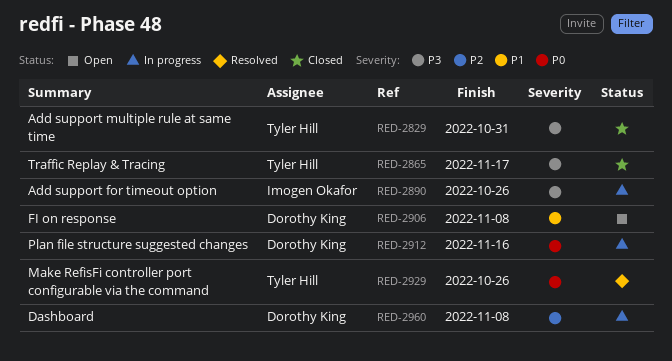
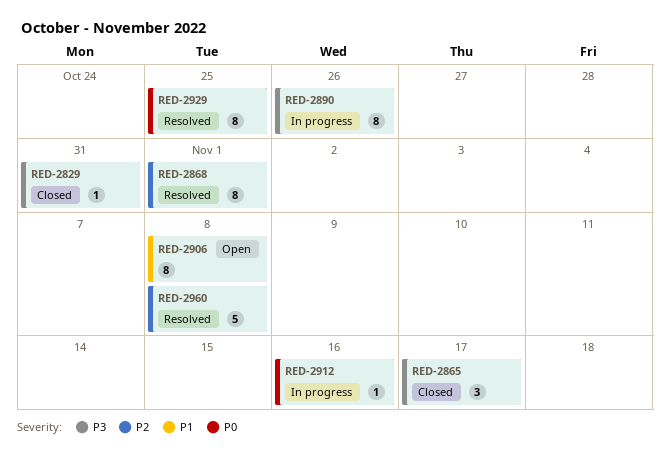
RED-2868: none -> present
RED-2929, due: Oct 26 -> Oct 25
RED-2960, status: In progress -> Resolved

